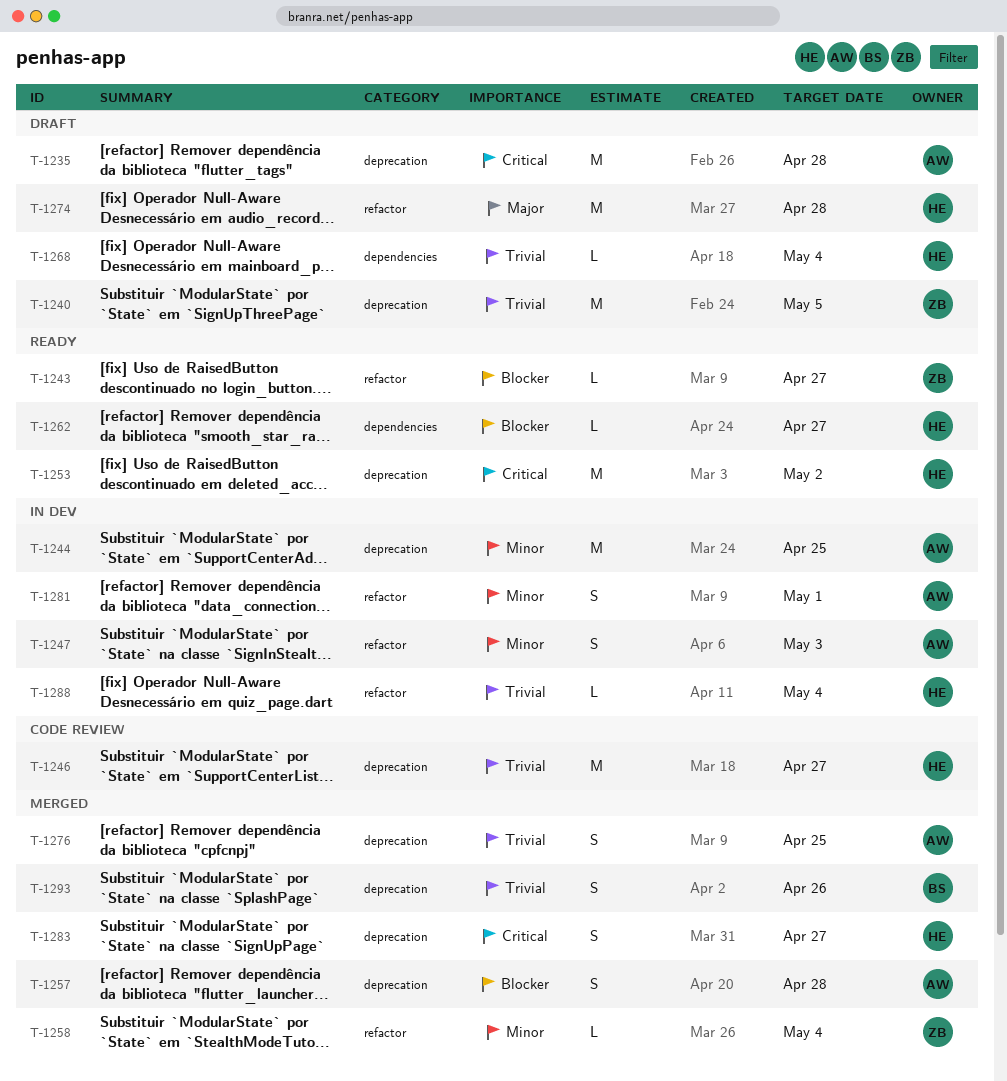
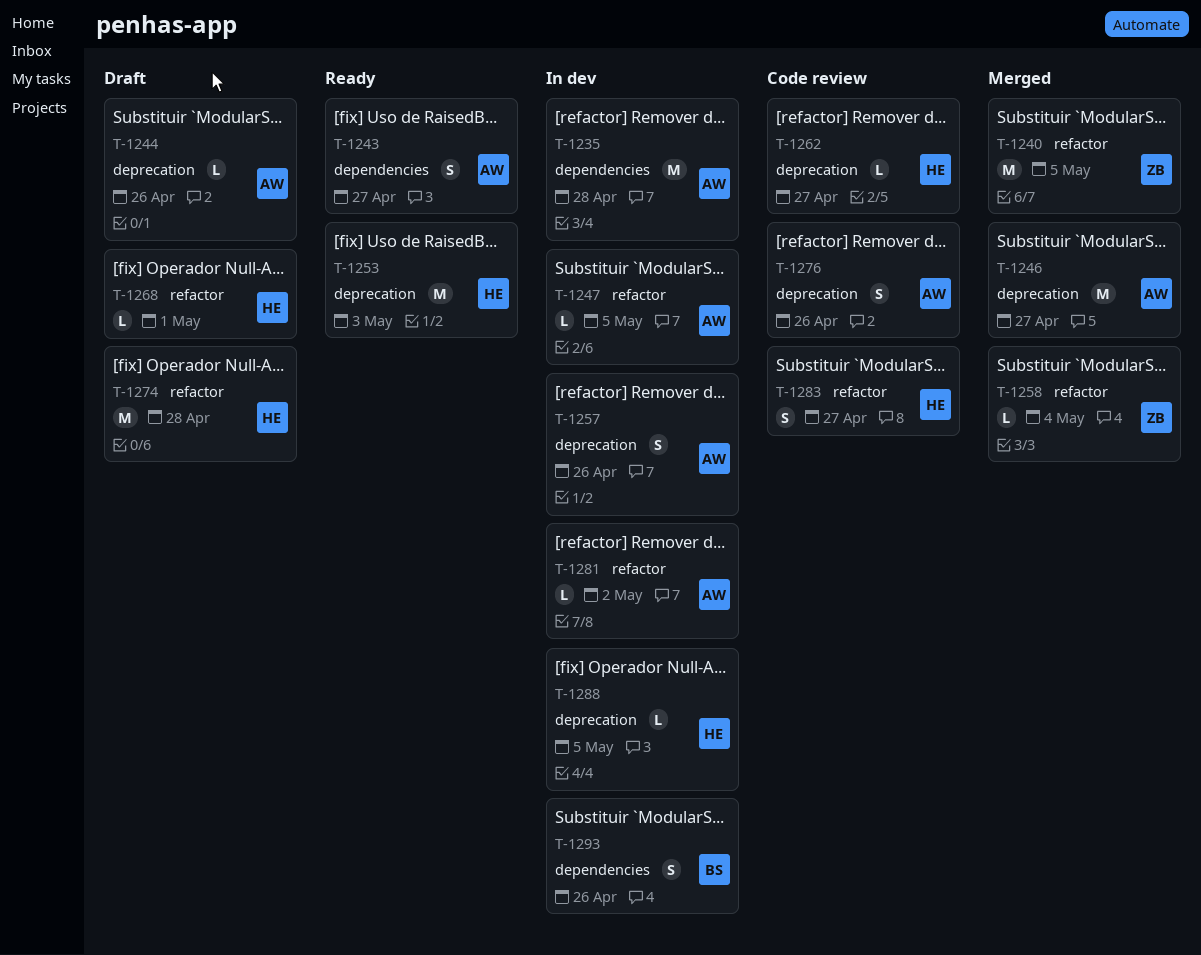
T-1235, status: Draft -> In dev
T-1235, label: deprecation -> dependencies
T-1240, status: Draft -> Merged
T-1240, label: deprecation -> refactor
T-1243, owner: ZB -> AW
T-1243, label: refactor -> dependencies
T-1243, estimate: L -> S
T-1244, status: In dev -> Draft
T-1244, estimate: M -> L
T-1244, due: Apr 25 -> Apr 26
T-1246, status: Code review -> Merged
T-1246, owner: HE -> AW
T-1247, estimate: S -> L
T-1247, due: May 3 -> May 5
T-1253, due: May 2 -> May 3
T-1257, status: Merged -> In dev
T-1257, due: Apr 28 -> Apr 26
T-1262, status: Ready -> Code review
T-1262, label: dependencies -> deprecation
T-1268, label: dependencies -> refactor
T-1268, due: May 4 -> May 1
T-1276, status: Merged -> Code review
T-1276, due: Apr 25 -> Apr 26
T-1281, estimate: S -> L
T-1281, due: May 1 -> May 2
T-1283, status: Merged -> Code review
T-1283, label: deprecation -> refactor
T-1288, label: refactor -> deprecation
T-1288, due: May 4 -> May 5
T-1293, status: Merged -> In dev
T-1293, label: deprecation -> dependencies

